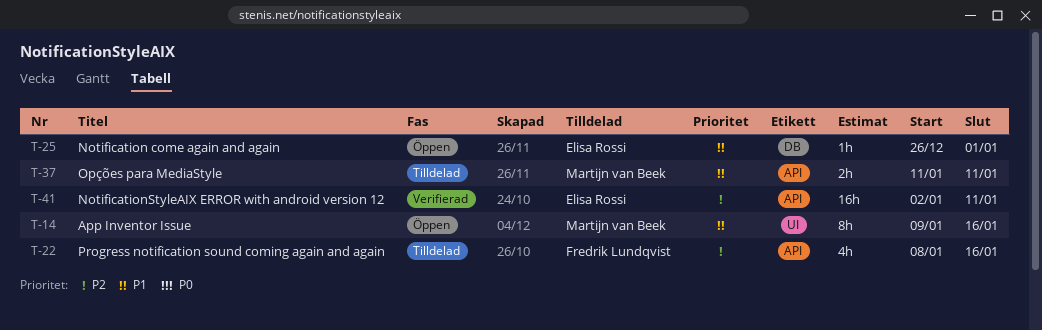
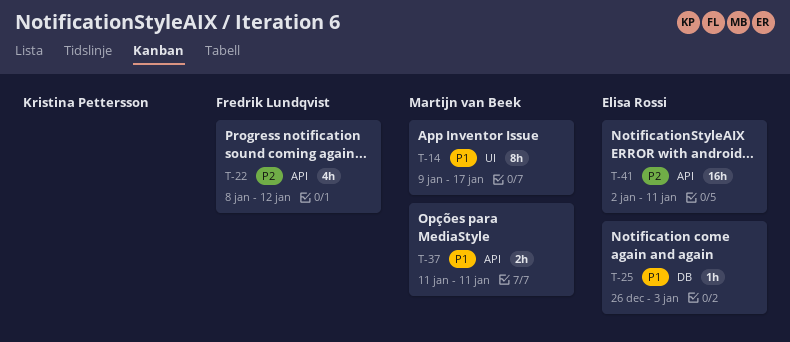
T-14, due: Jan 16 -> Jan 17
T-22, due: Jan 16 -> Jan 12
T-25, due: Jan 1 -> Jan 3

